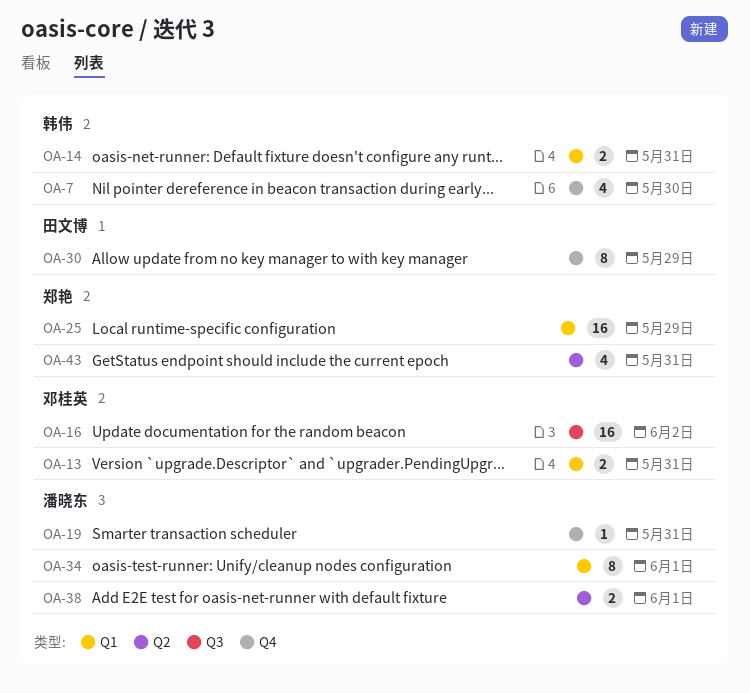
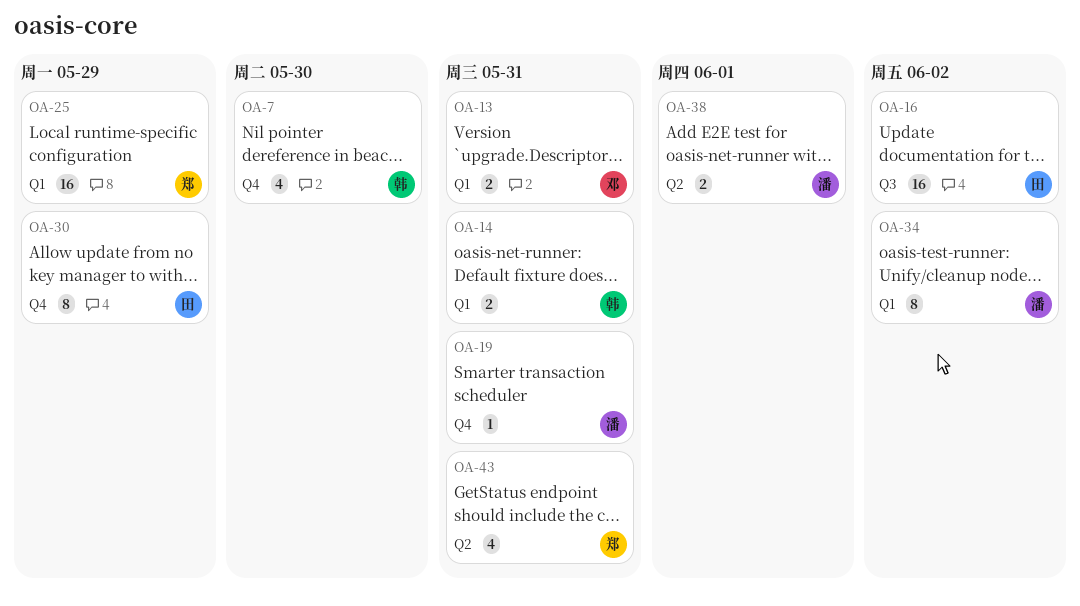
OA-16, owner: 邓桂英 -> 田文博
OA-34, due: Jun 1 -> Jun 2

